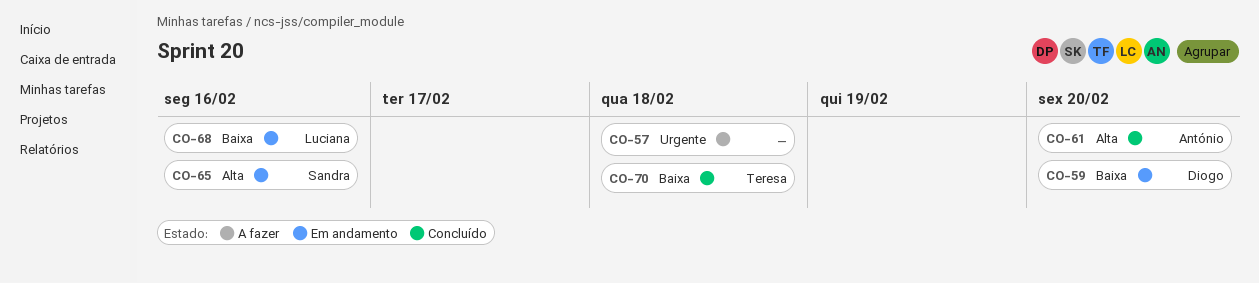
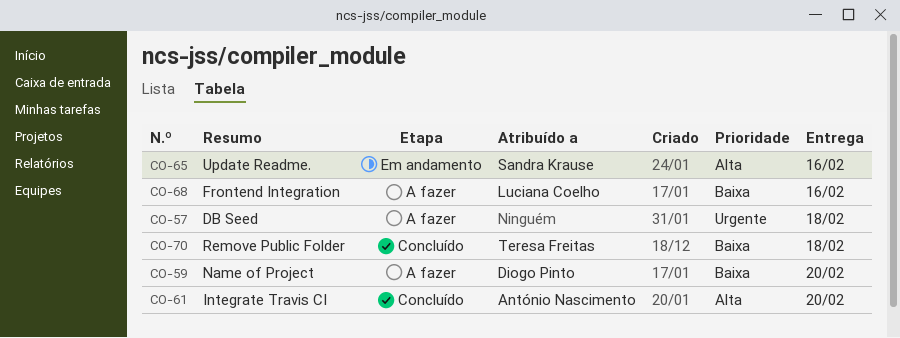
CO-59, status: Em andamento -> A fazer
CO-68, status: Em andamento -> A fazer

